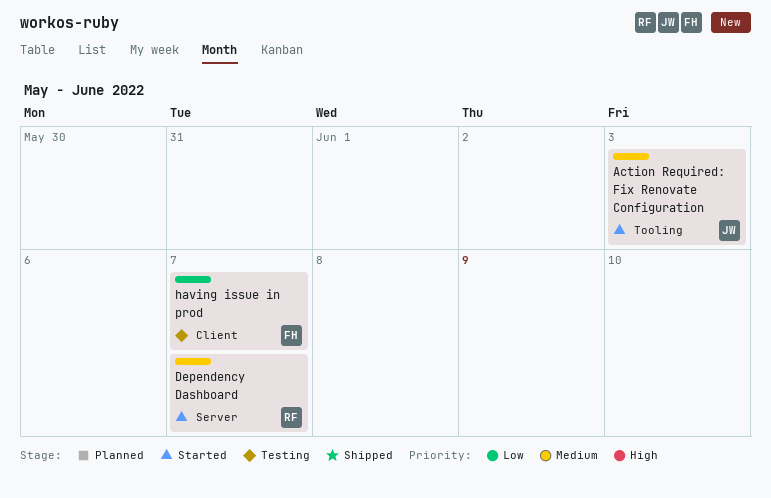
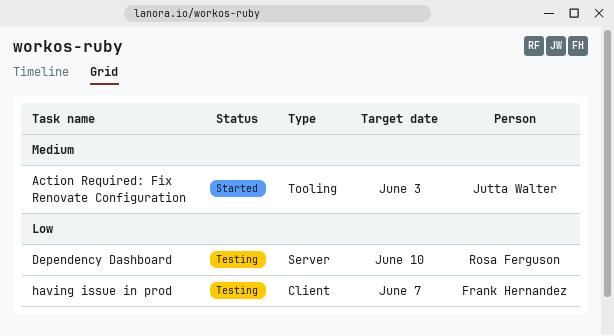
Dependency Dashboard, status: Started -> Testing
Dependency Dashboard, priority: Medium -> Low
Dependency Dashboard, due: Jun 7 -> Jun 10

